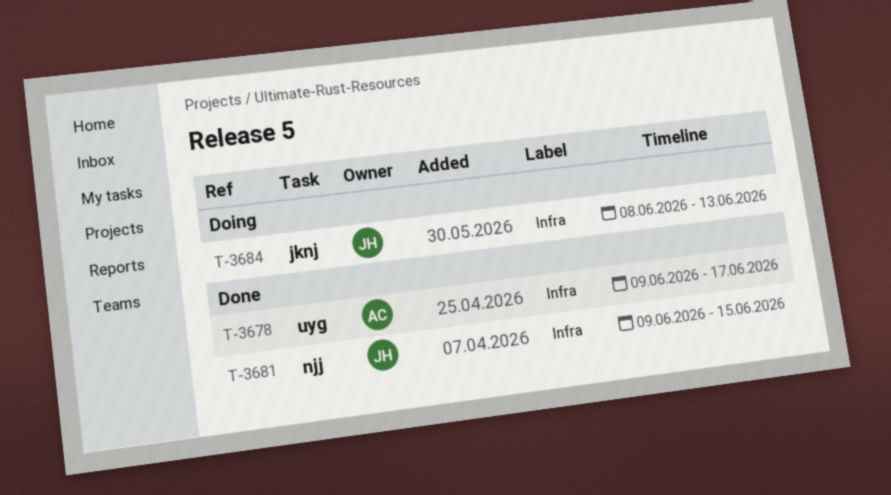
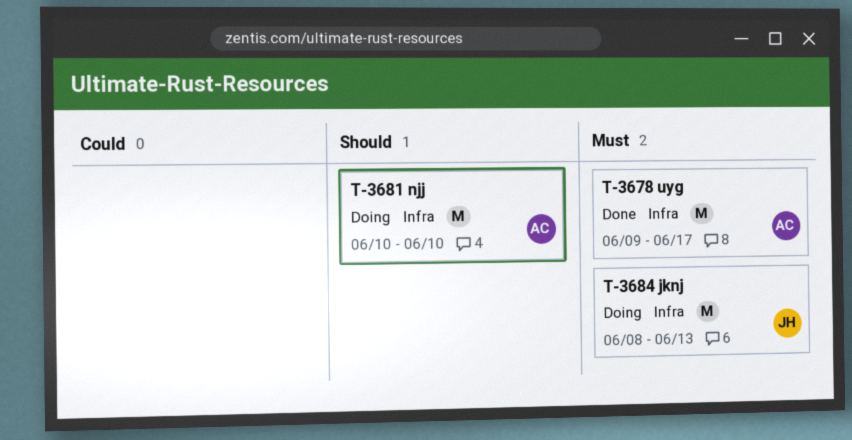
T-3681, status: Done -> Doing
T-3681, owner: JH -> AC
T-3681, start: Jun 9 -> Jun 10
T-3681, due: Jun 15 -> Jun 10

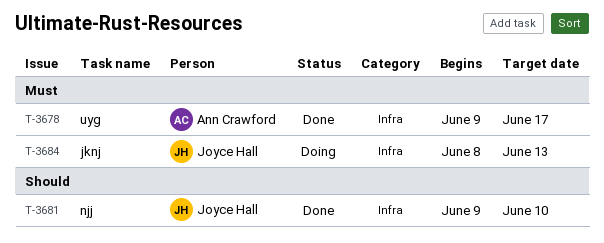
T-3681, status: Doing -> Done
T-3681, owner: Ann Crawford -> Joyce Hall
T-3681, start: Jun 10 -> Jun 9

